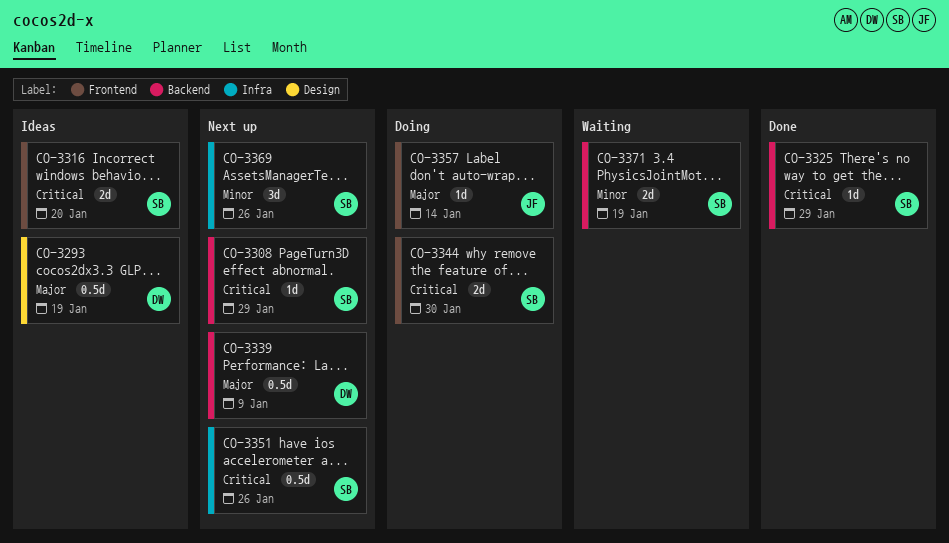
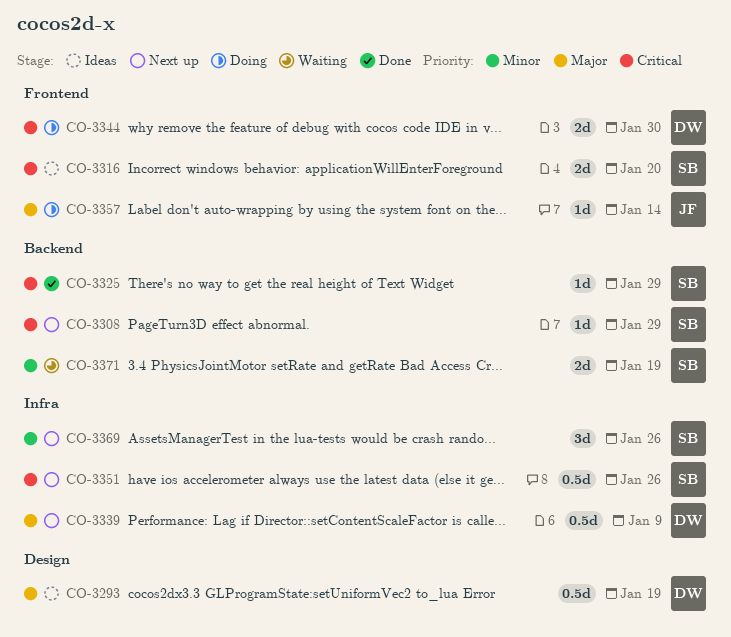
CO-3339, label: Backend -> Infra
CO-3344, owner: SB -> DW

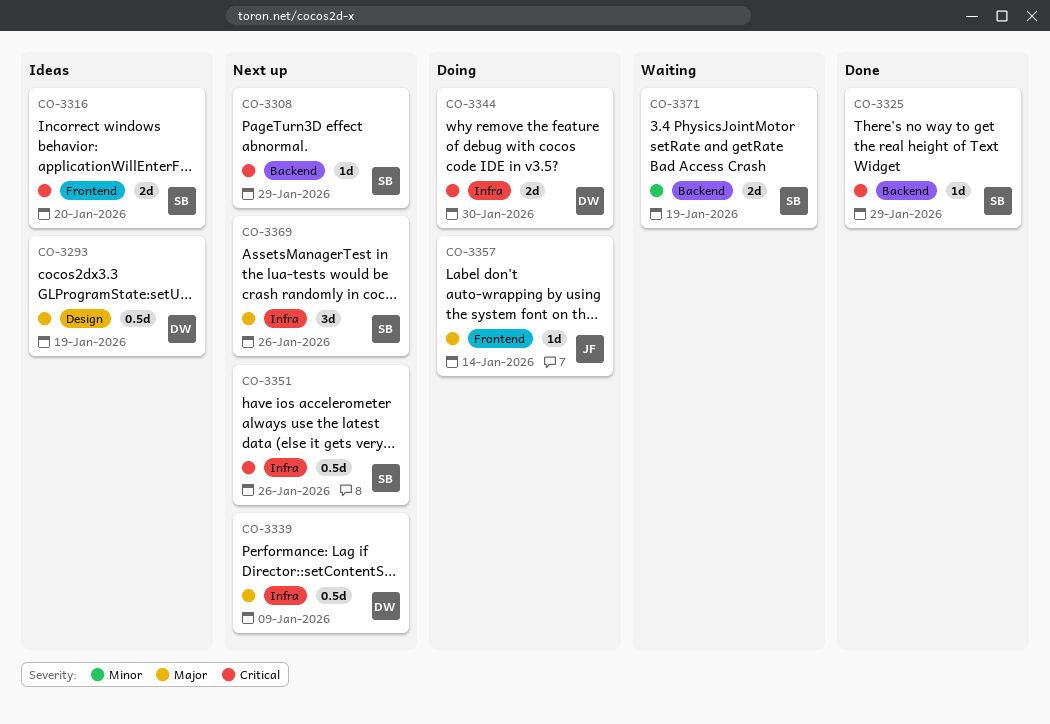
CO-3344, label: Frontend -> Infra
CO-3369, priority: Minor -> Major

